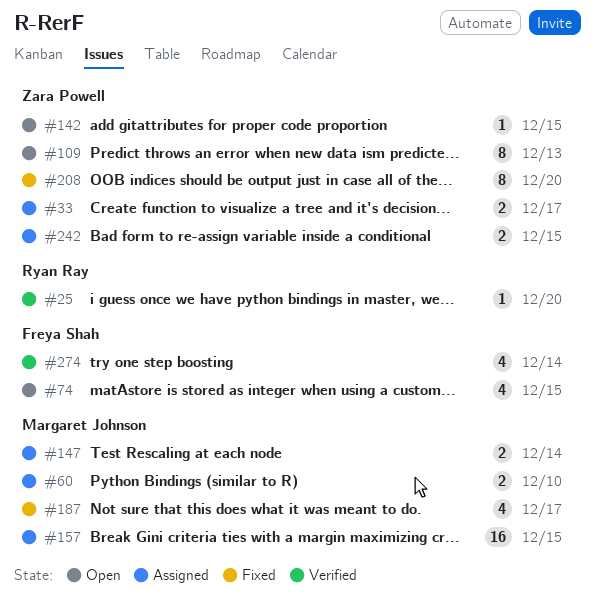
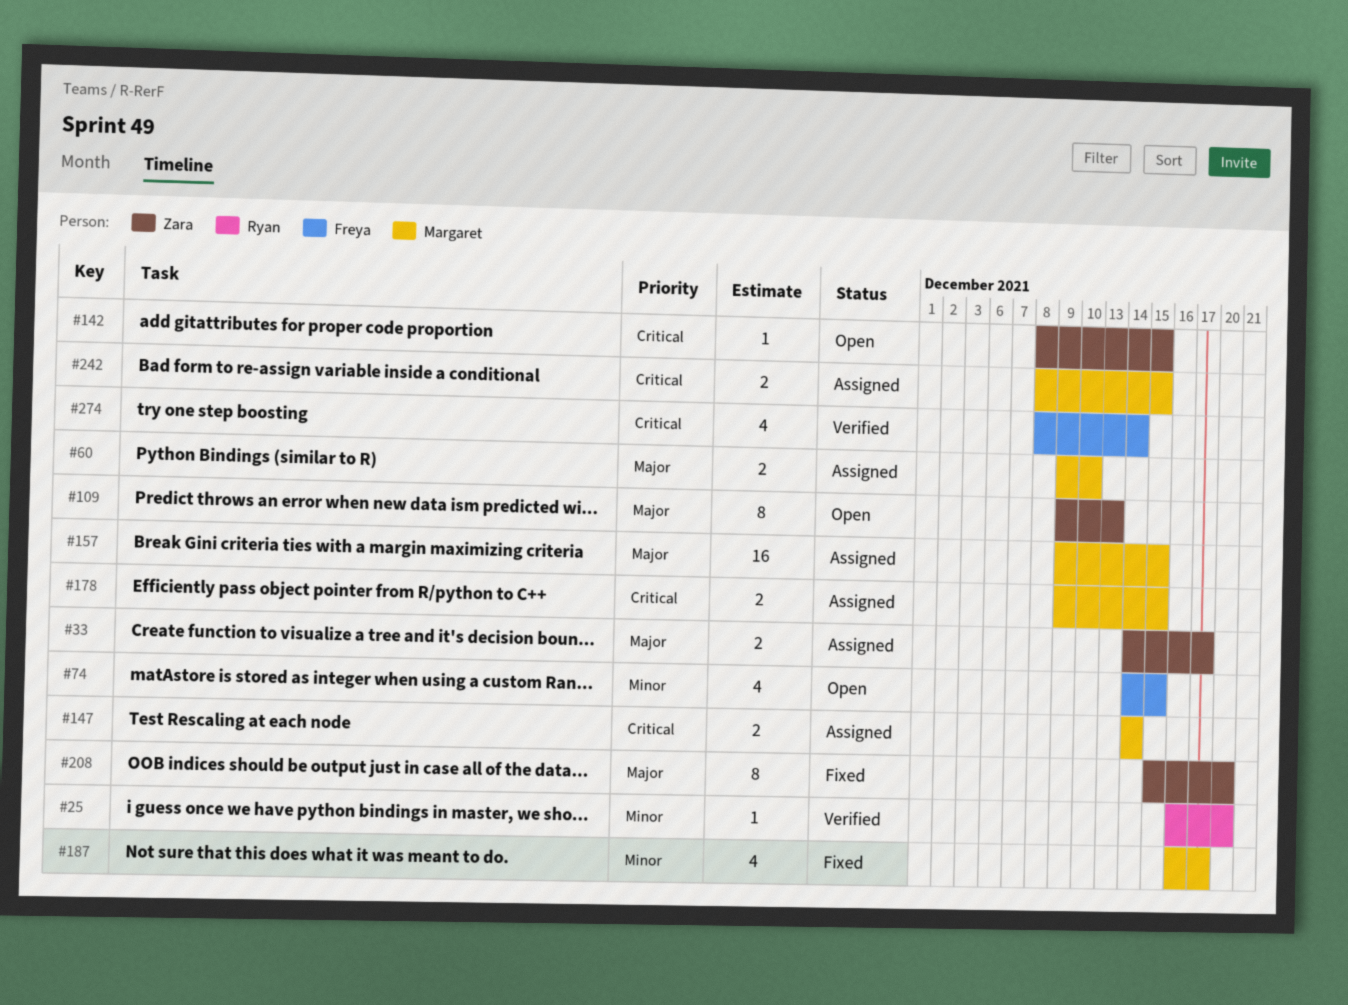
#178: none -> present
#242, owner: Zara Powell -> Margaret Johnson

